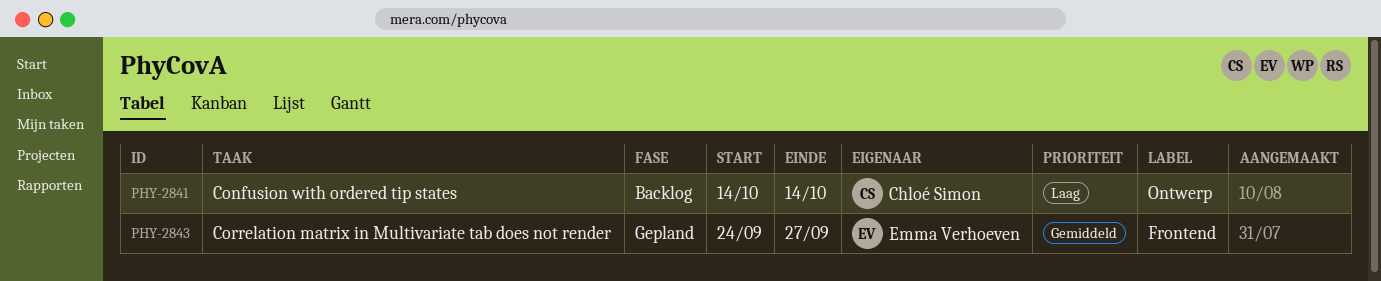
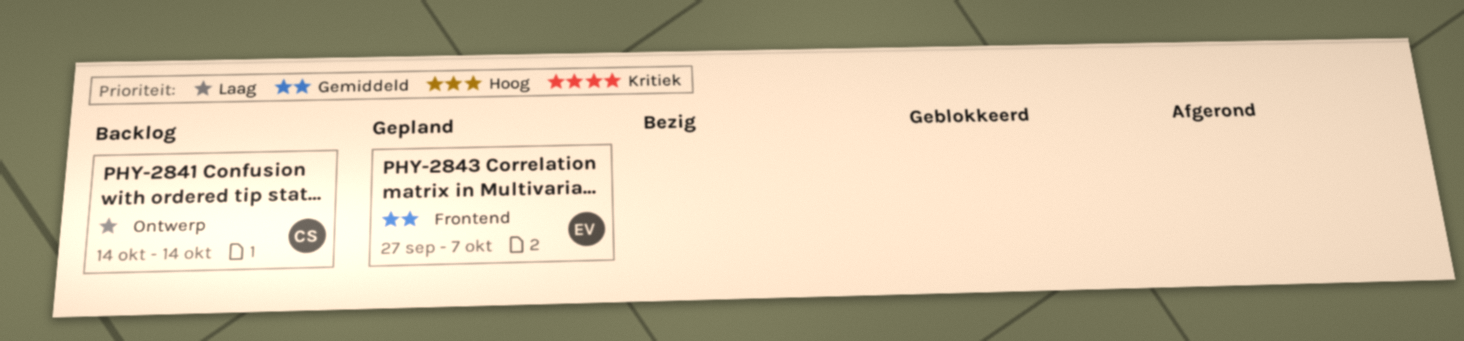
PHY-2843, start: Sep 24 -> Sep 27
PHY-2843, due: Sep 27 -> Oct 7

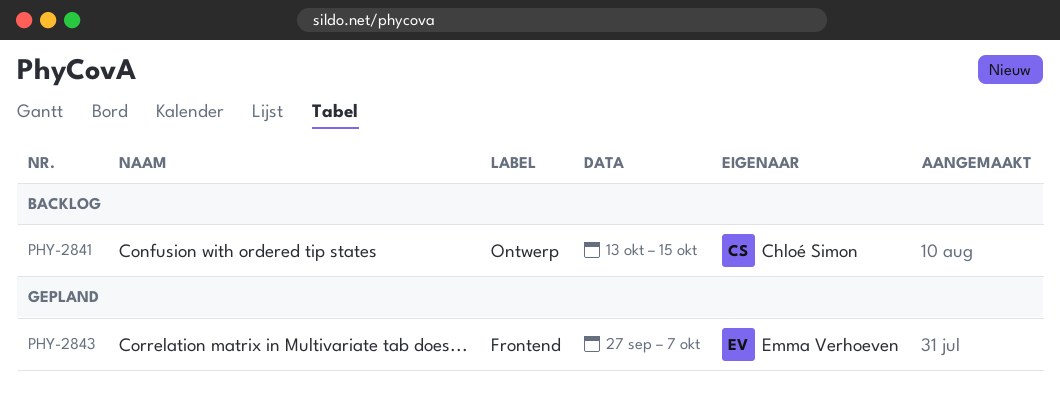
PHY-2841, start: Oct 14 -> Oct 13
PHY-2841, due: Oct 14 -> Oct 15

